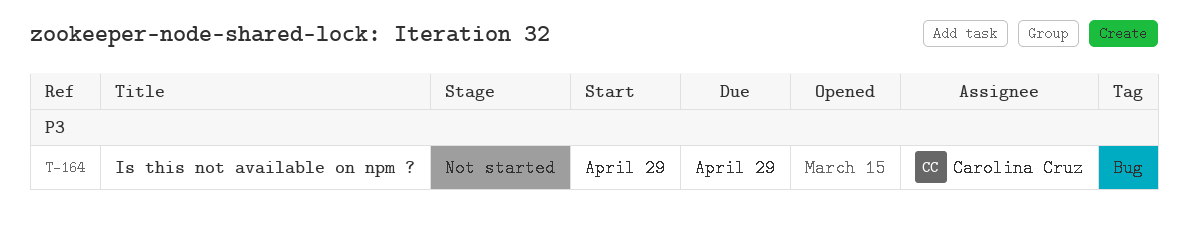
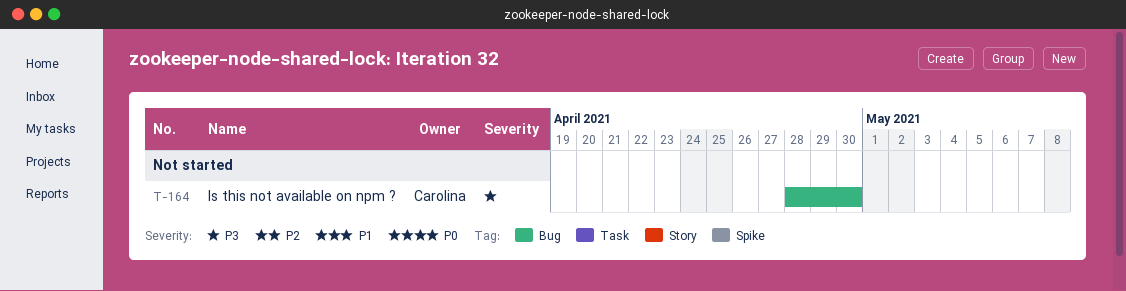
T-164, start: Apr 29 -> Apr 28
T-164, due: Apr 29 -> Apr 30

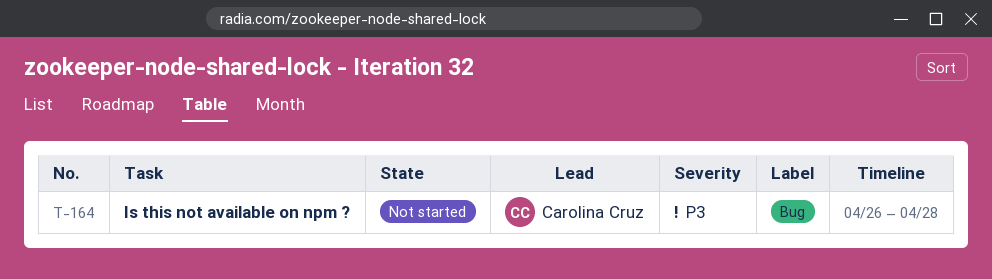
T-164, start: Apr 28 -> Apr 26
T-164, due: Apr 30 -> Apr 28

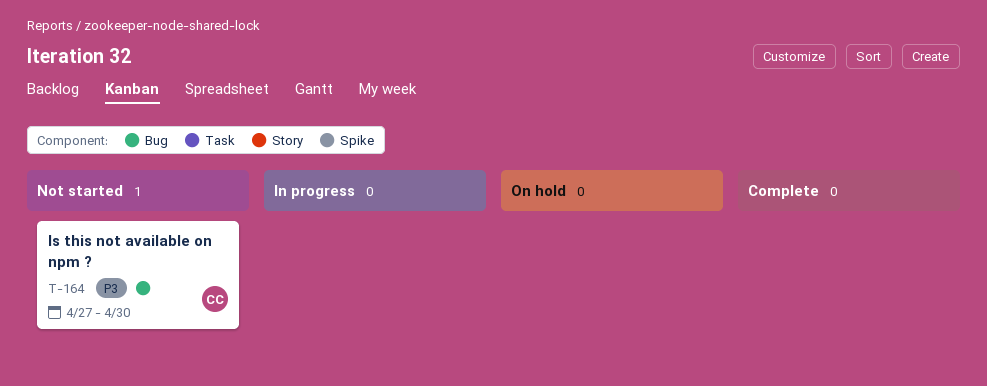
T-164, start: Apr 26 -> Apr 27
T-164, due: Apr 28 -> Apr 30

